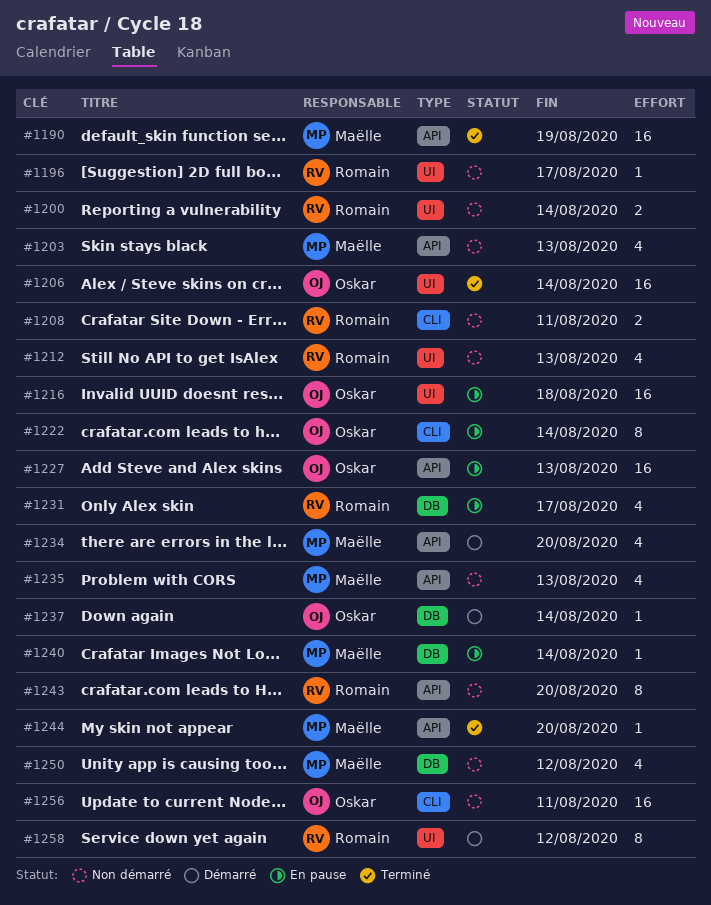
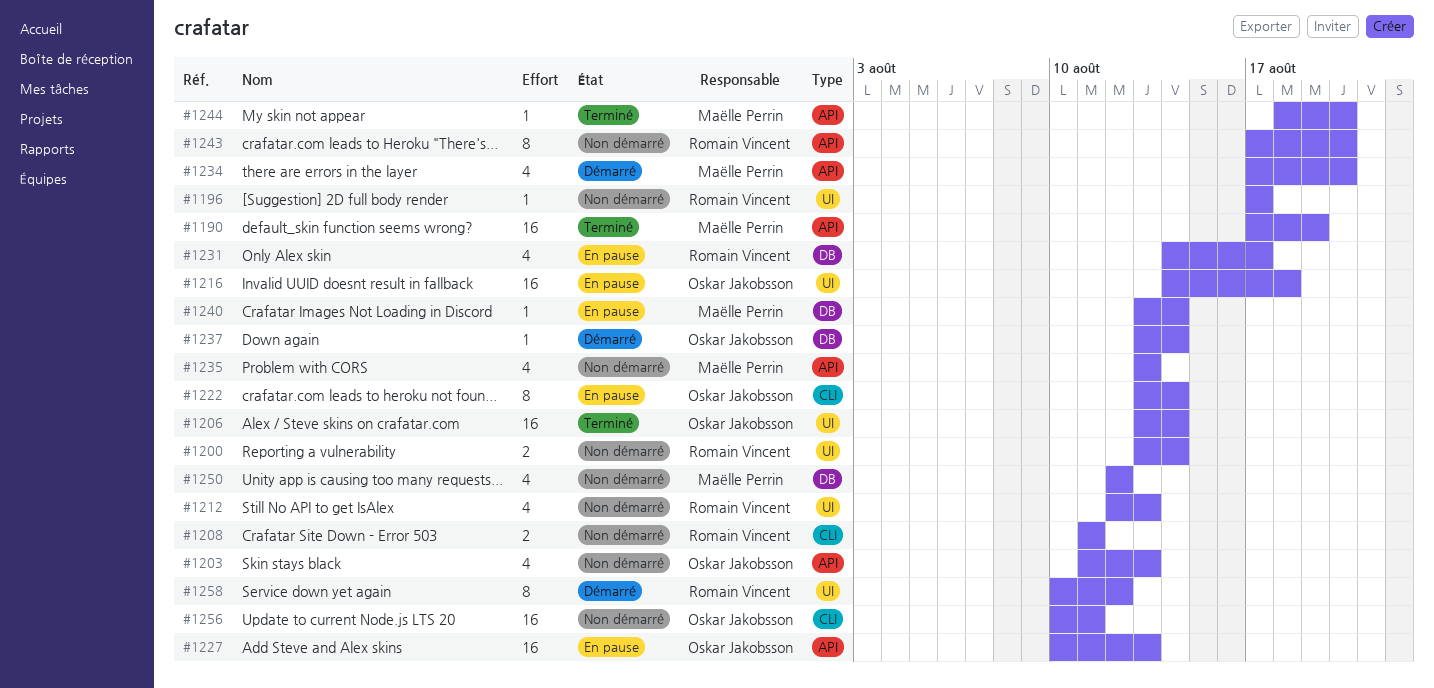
#1203, owner: Maëlle Perrin -> Oskar Jakobsson

